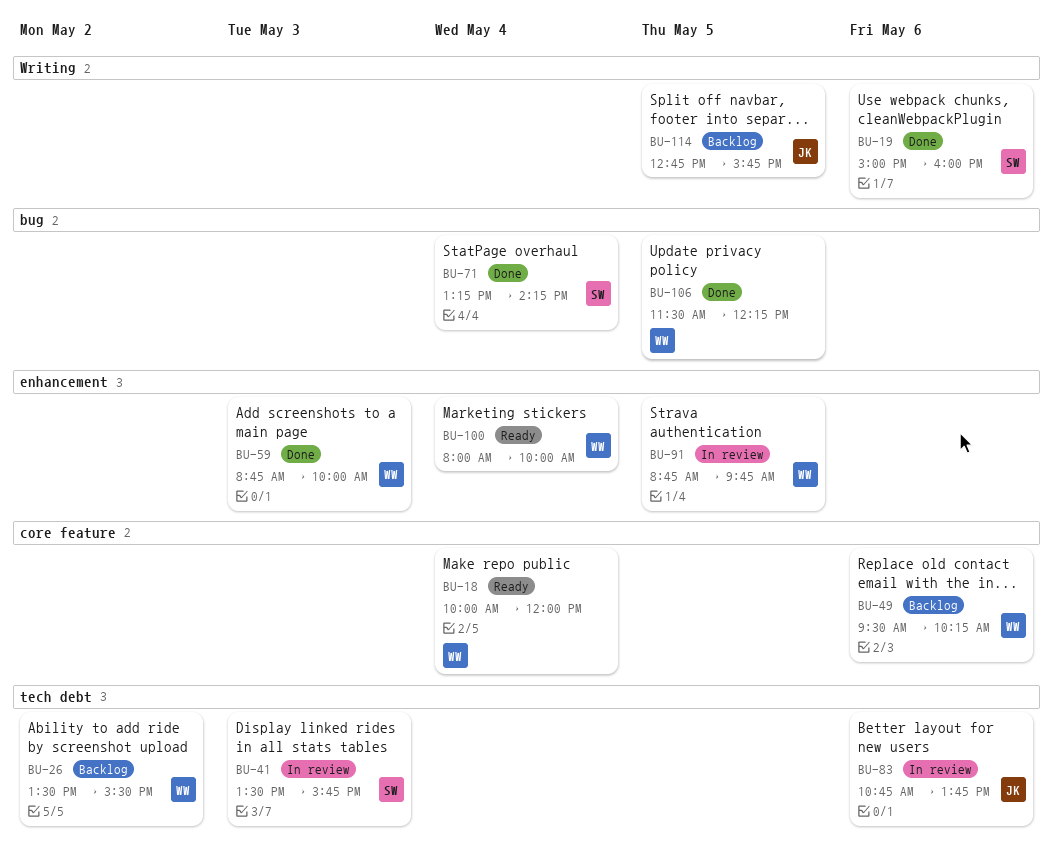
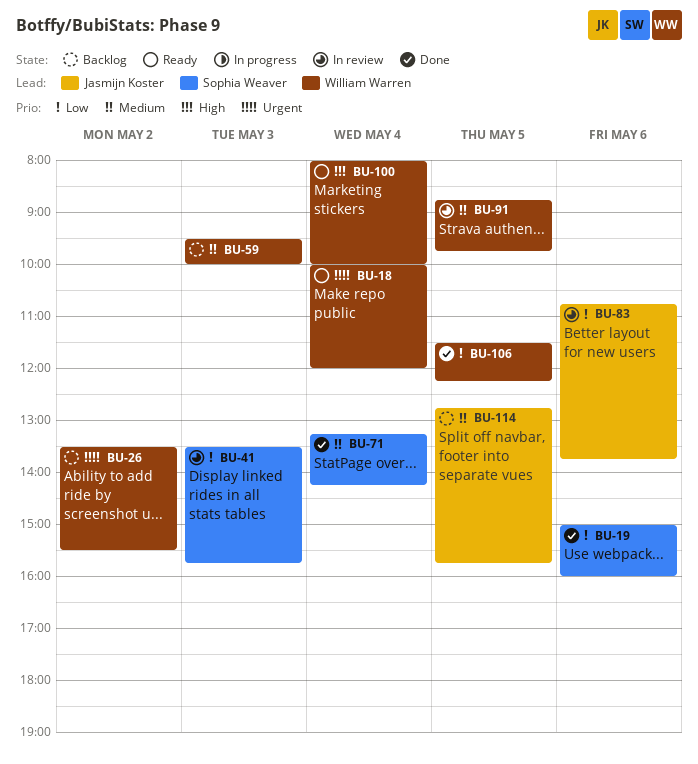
BU-49: present -> none
BU-59, status: Done -> Backlog
BU-59, begins: 08:45 -> 09:30

